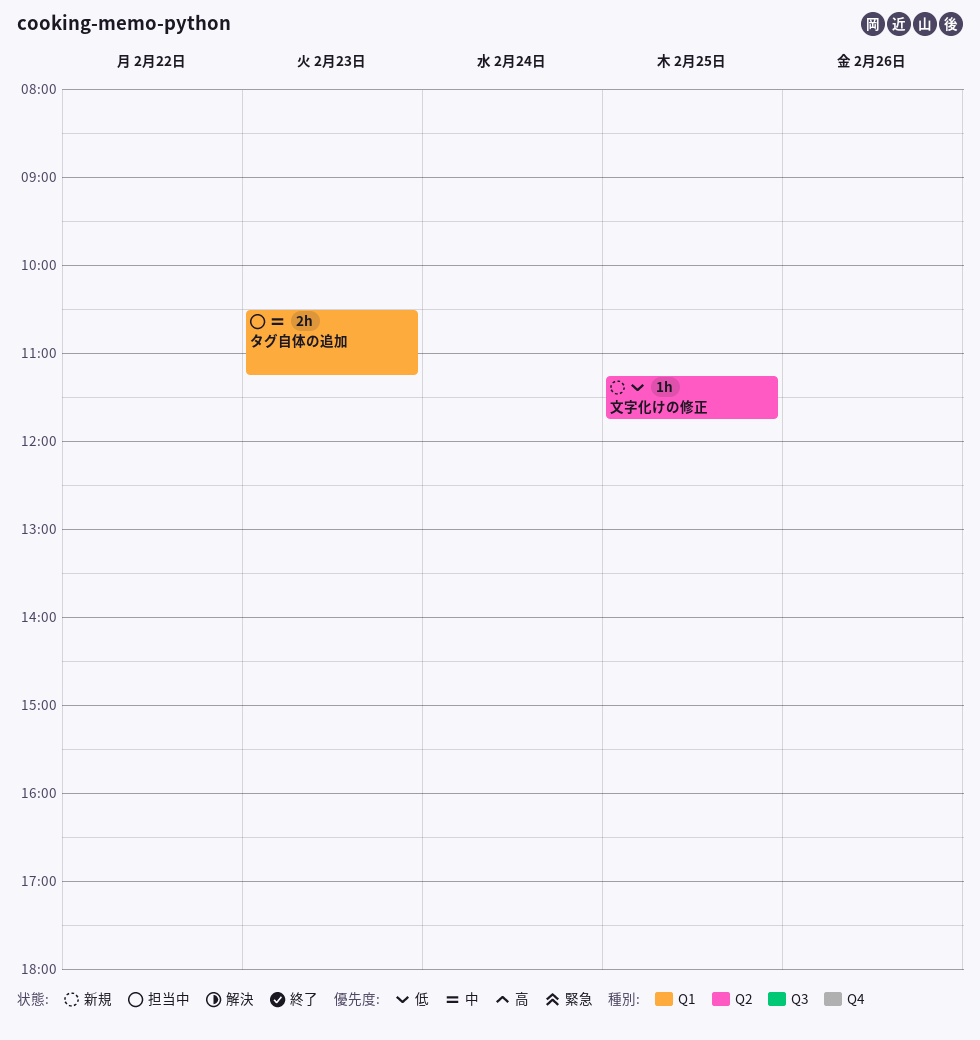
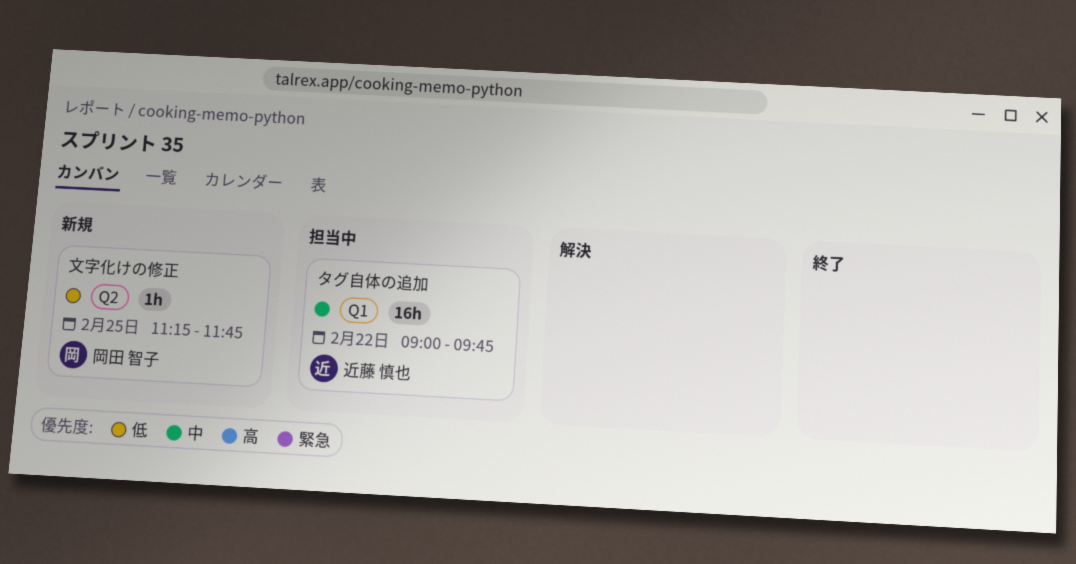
タグ自体の追加, estimate: 2h -> 16h
タグ自体の追加, day: Feb 23 -> Feb 22
タグ自体の追加, begins: 10:30 -> 09:00
タグ自体の追加, ends: 11:15 -> 09:45

